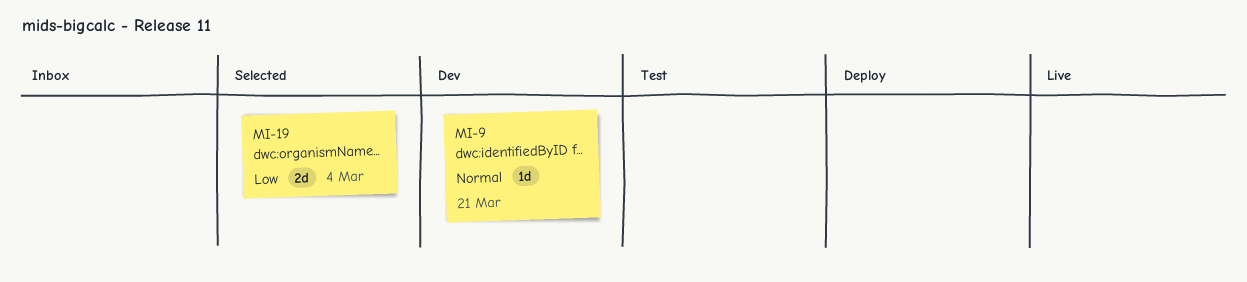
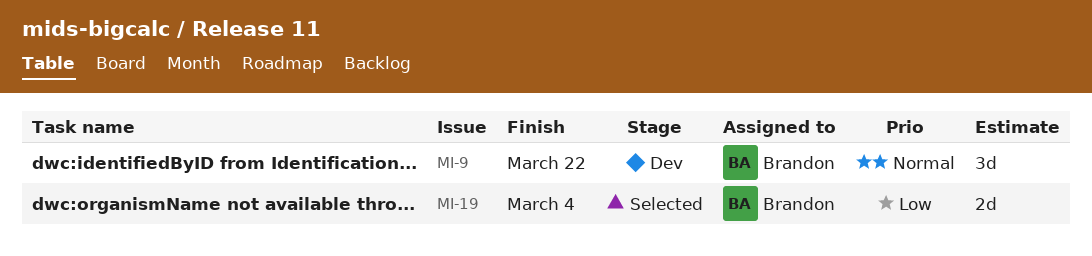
MI-9, estimate: 1d -> 3d
MI-9, due: Mar 21 -> Mar 22

